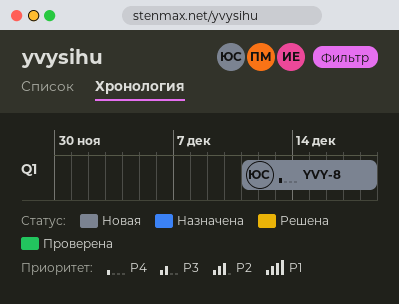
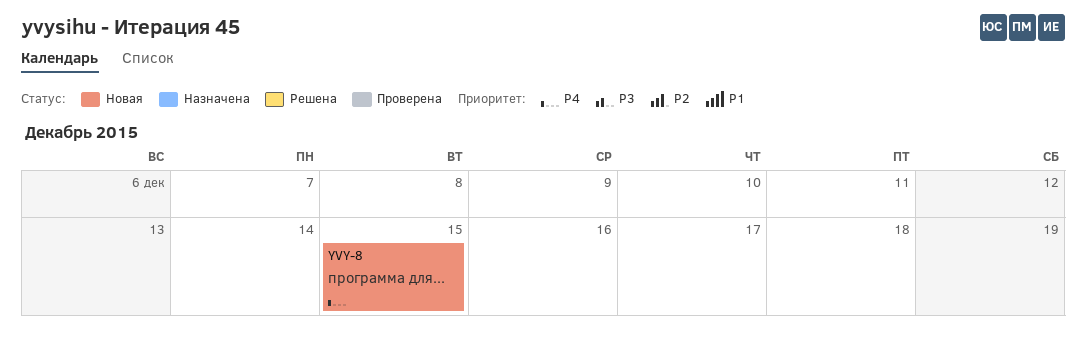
YVY-8, due: Dec 18 -> Dec 15

